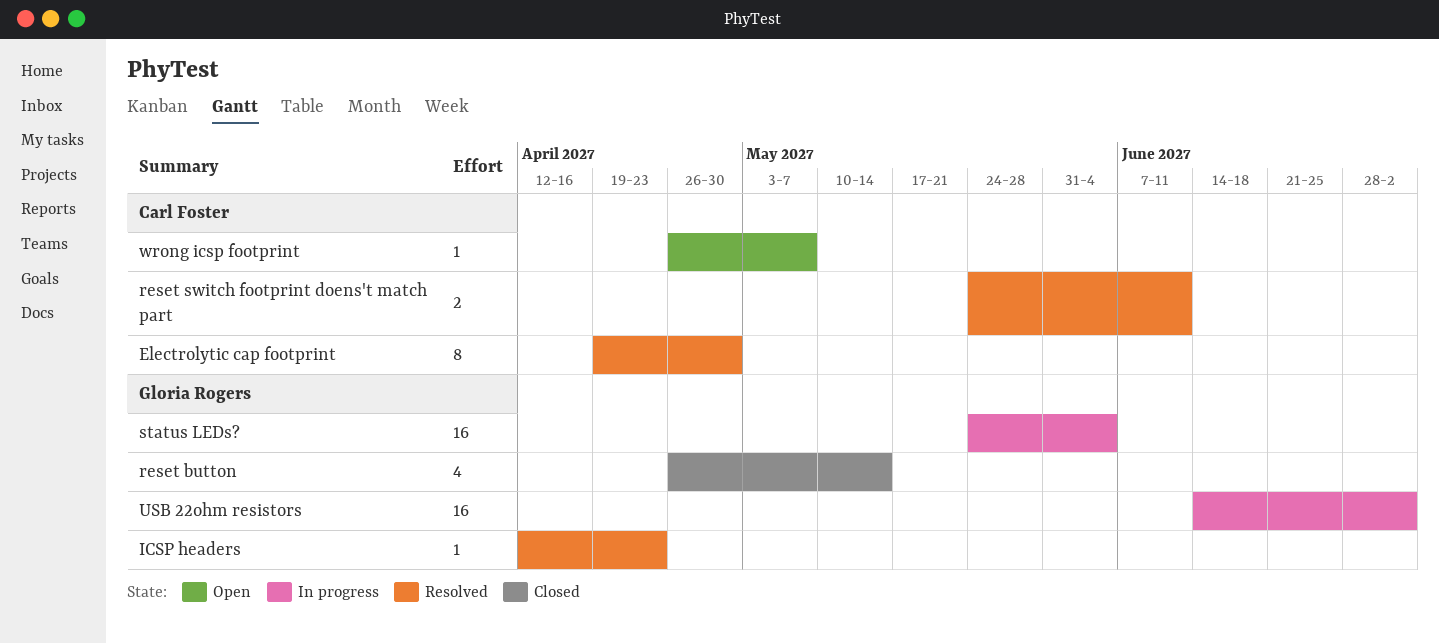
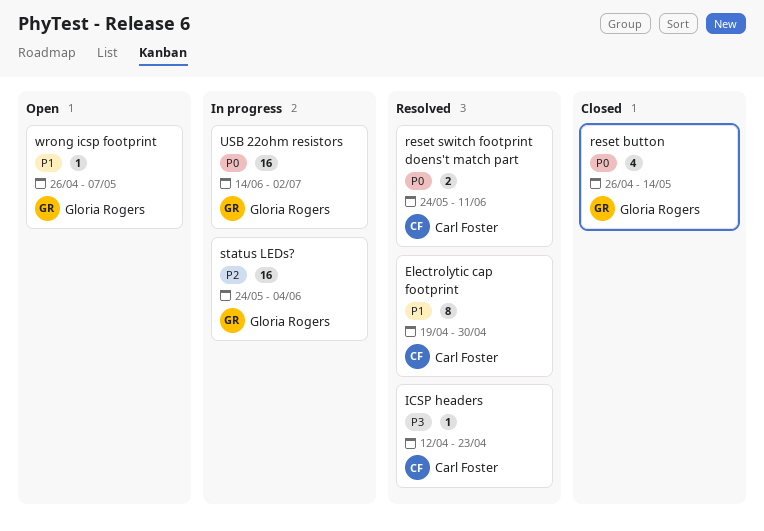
ICSP headers, owner: Gloria Rogers -> Carl Foster
wrong icsp footprint, owner: Carl Foster -> Gloria Rogers

